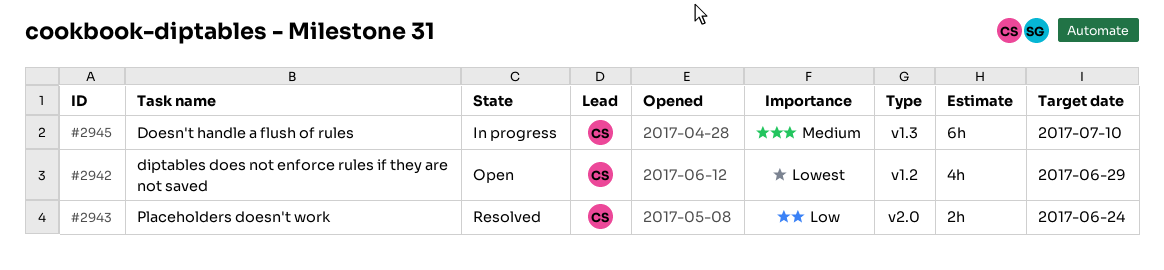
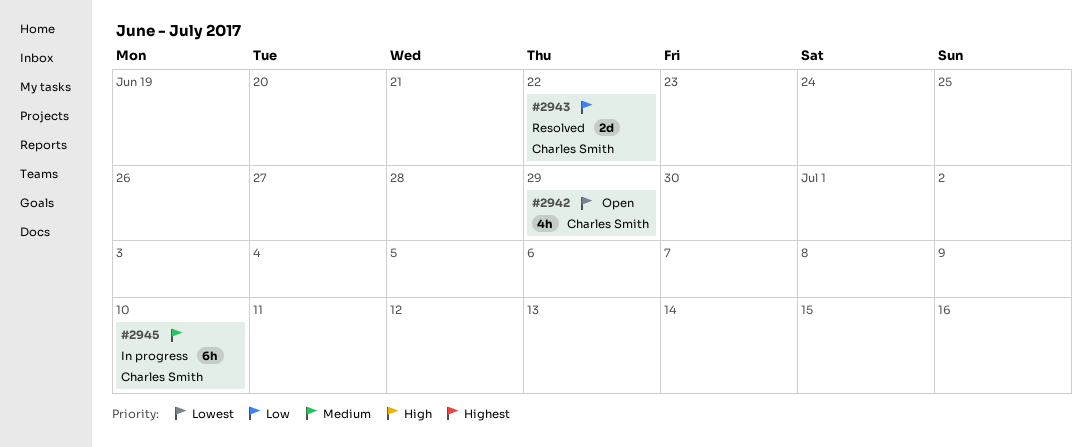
#2943, estimate: 2h -> 2d
#2943, due: Jun 24 -> Jun 22

